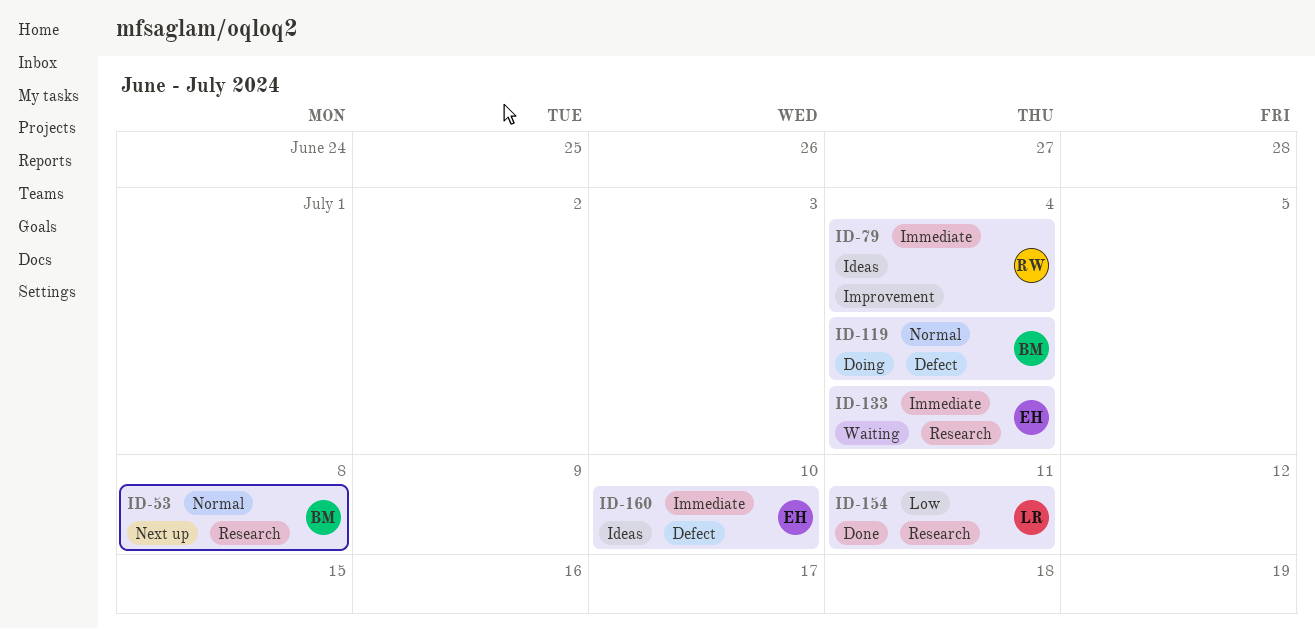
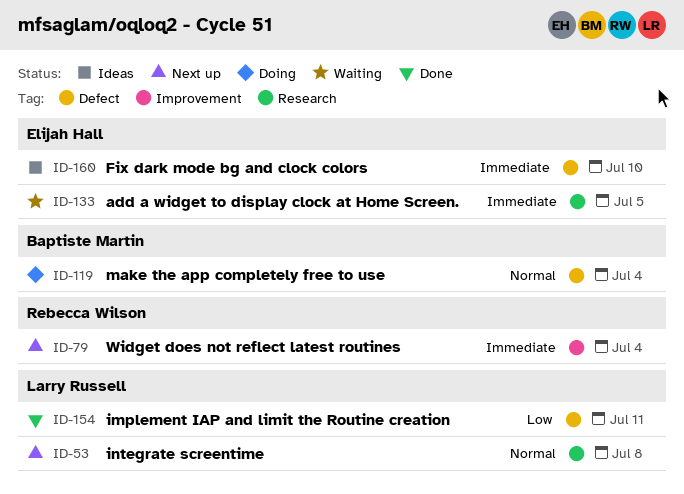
ID-53, owner: Baptiste Martin -> Larry Russell
ID-79, status: Ideas -> Next up
ID-133, due: Jul 4 -> Jul 5
ID-154, label: Research -> Defect

